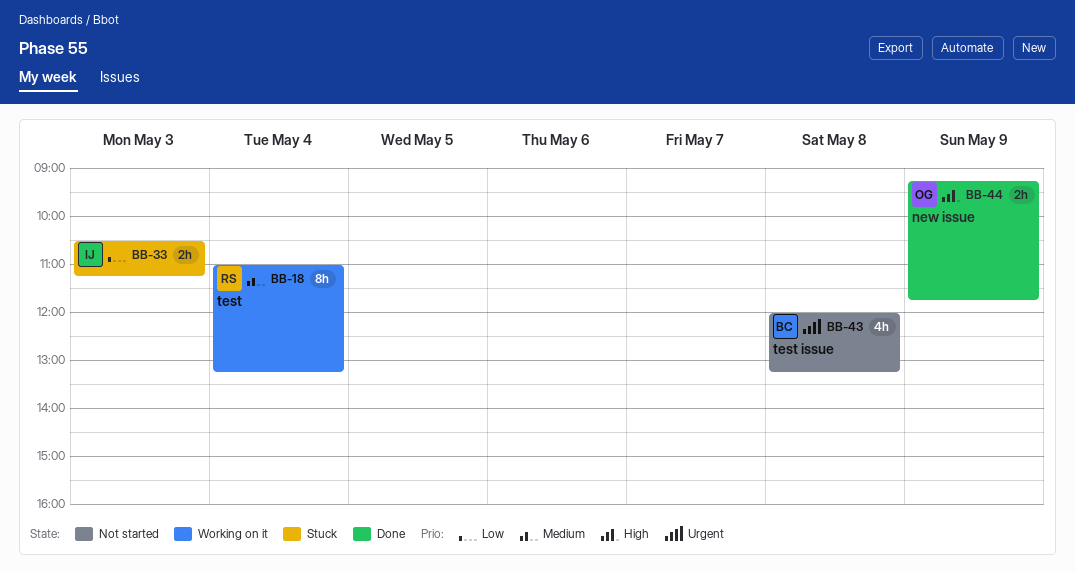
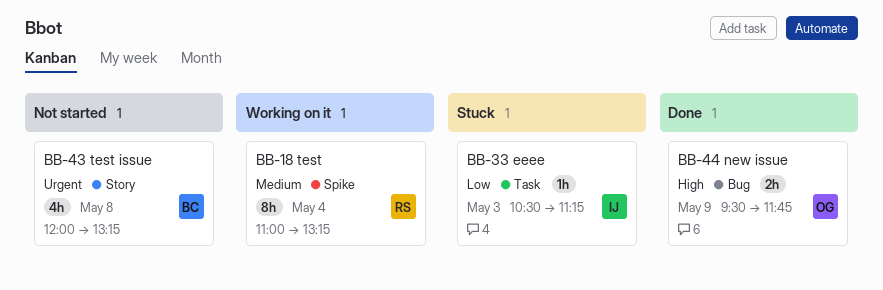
BB-33, estimate: 2h -> 1h
BB-44, begins: 09:15 -> 09:30

